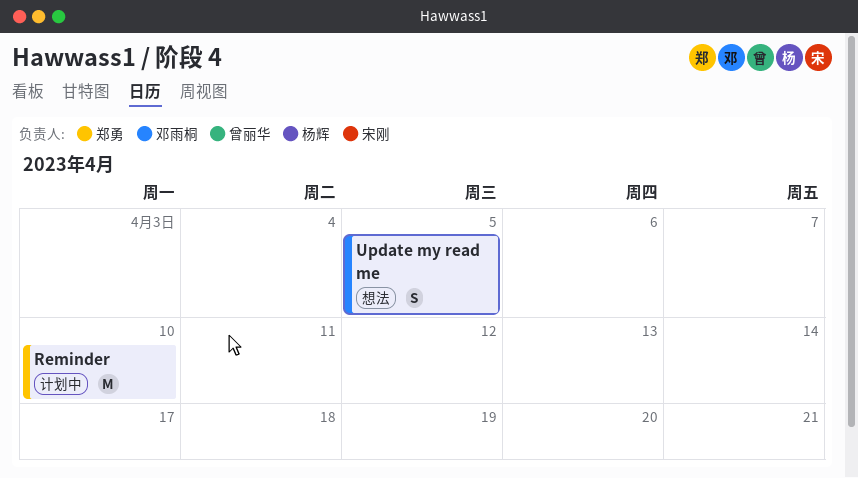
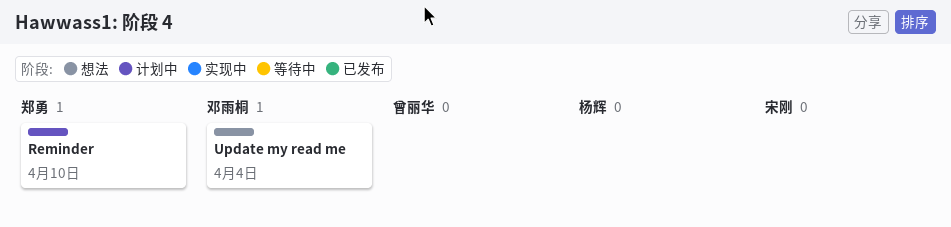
Update my read me, due: Apr 5 -> Apr 4

